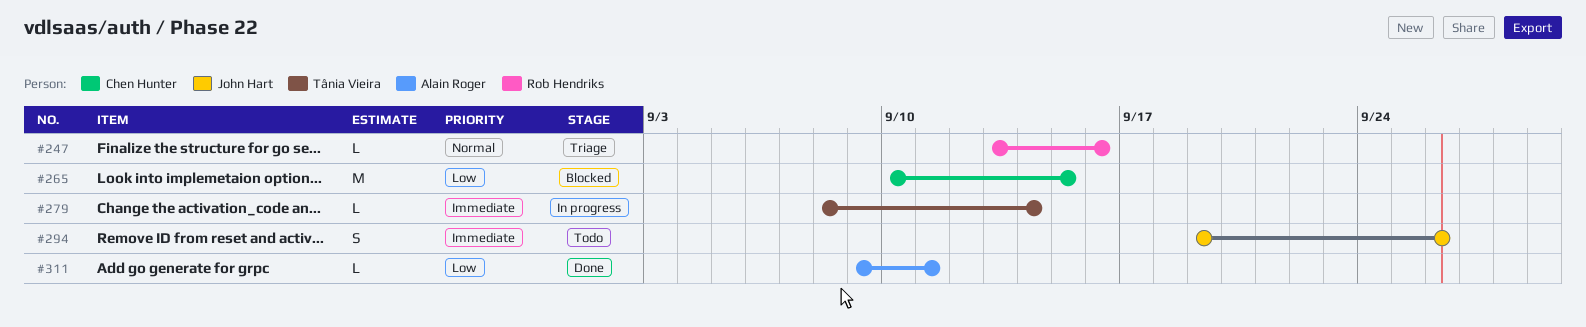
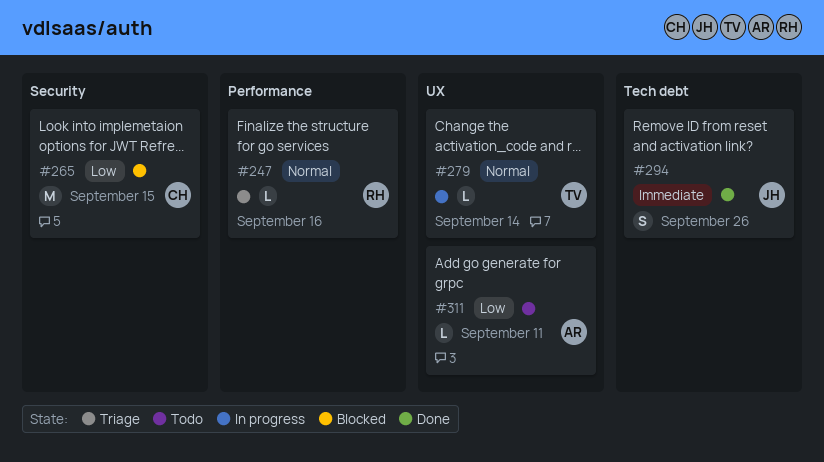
#279, priority: Immediate -> Normal
#294, status: Todo -> Done
#311, status: Done -> Todo

